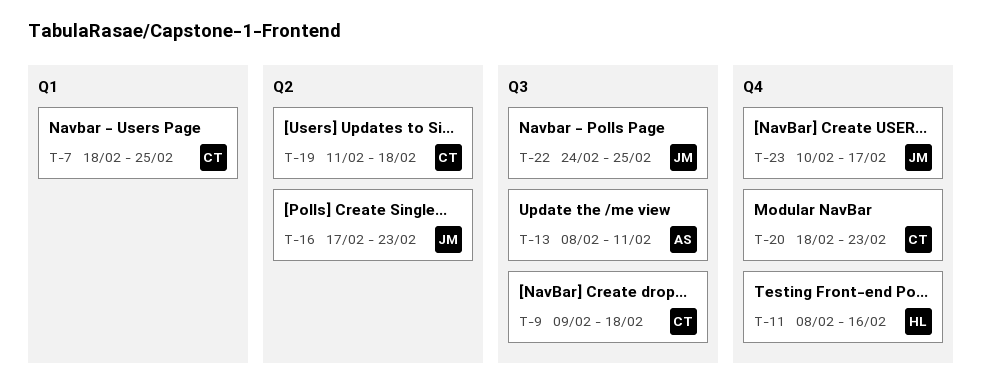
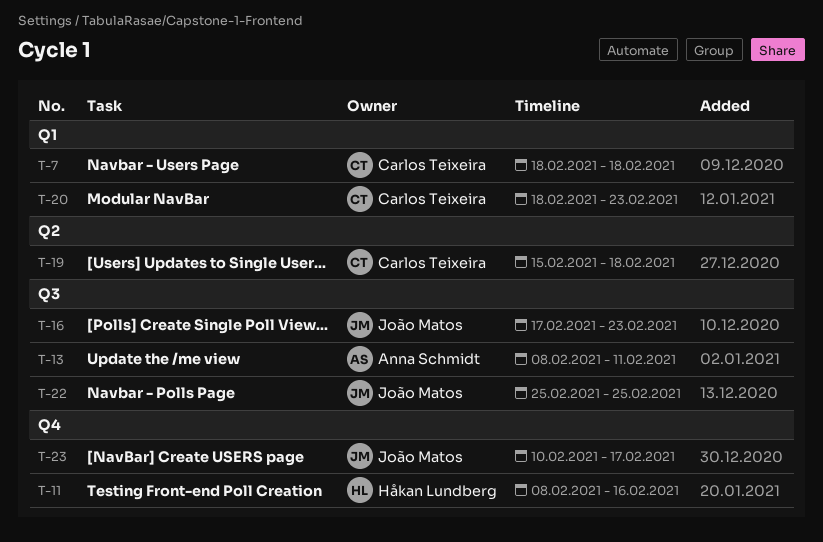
T-7, due: Feb 25 -> Feb 18
T-9: present -> none
T-16, label: Q2 -> Q3
T-19, start: Feb 11 -> Feb 15
T-20, label: Q4 -> Q1
T-22, start: Feb 24 -> Feb 25

